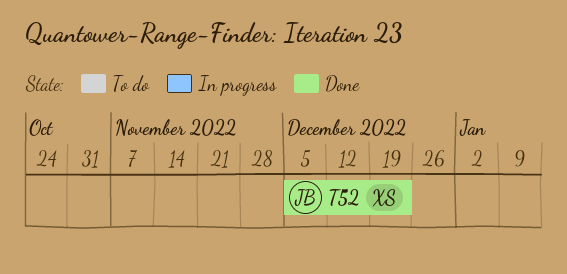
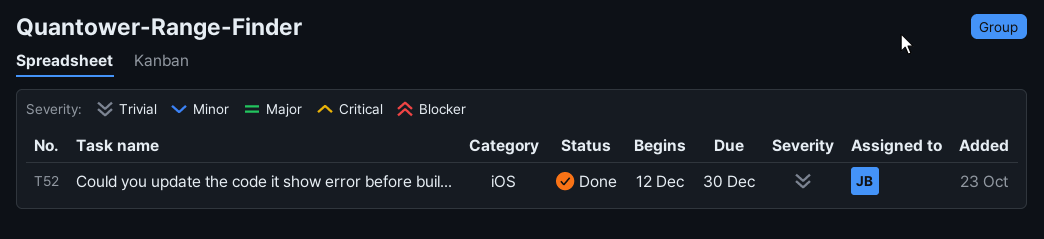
T52, start: Dec 5 -> Dec 12
T52, due: Dec 23 -> Dec 30

